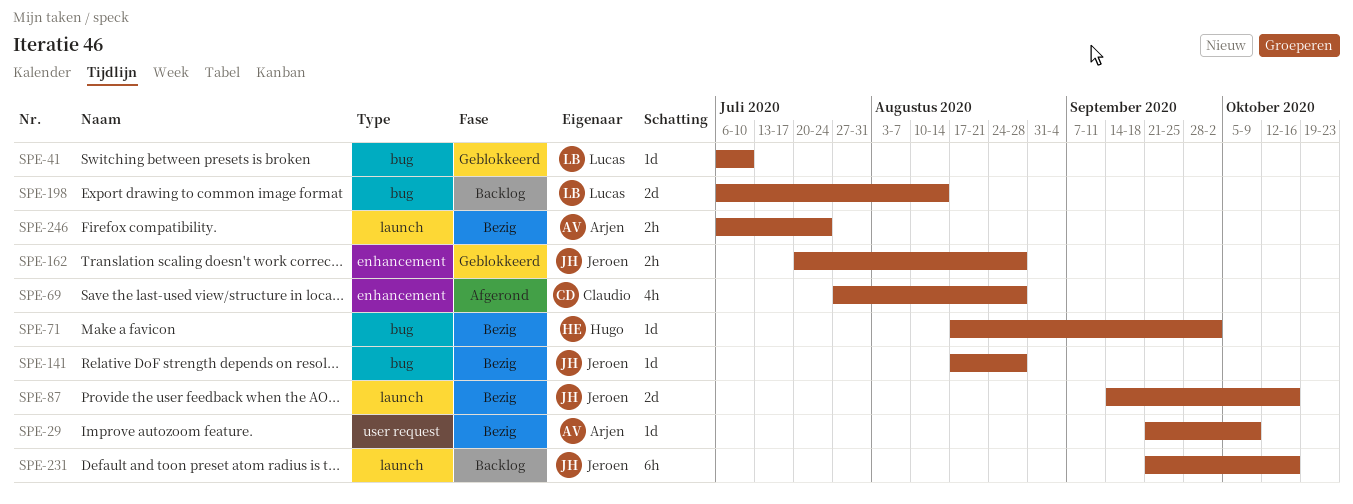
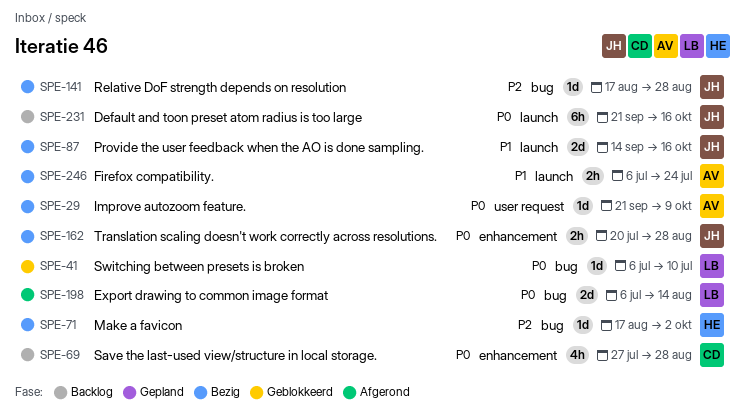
SPE-69, status: Afgerond -> Backlog
SPE-162, status: Geblokkeerd -> Bezig
SPE-198, status: Backlog -> Afgerond

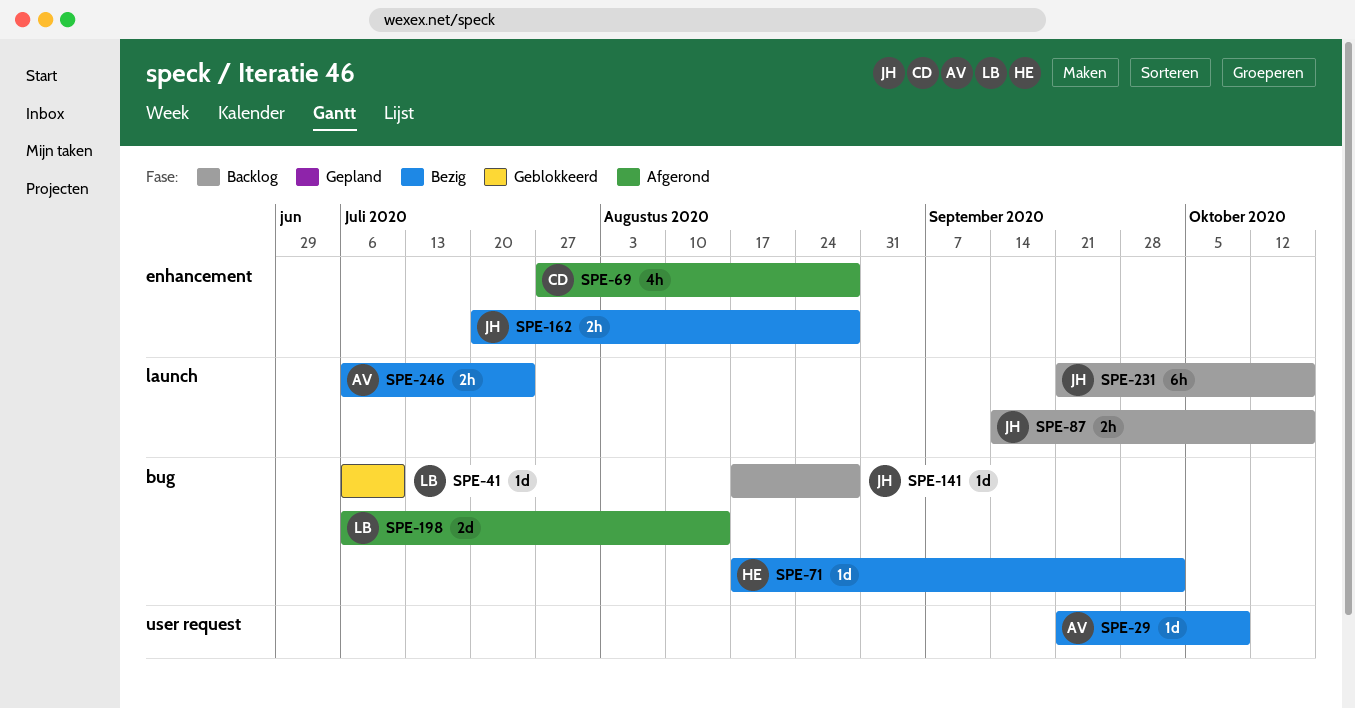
SPE-69, status: Backlog -> Afgerond
SPE-87, status: Bezig -> Backlog
SPE-87, estimate: 2d -> 2h
SPE-141, status: Bezig -> Backlog

